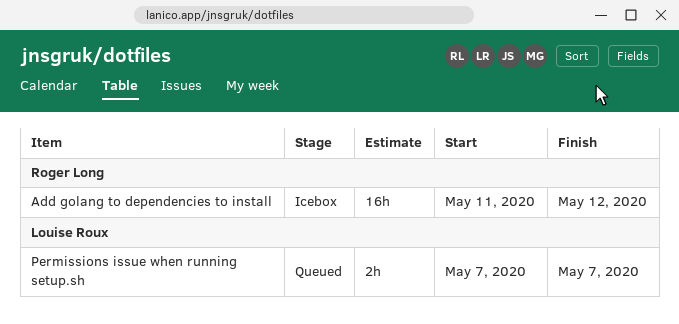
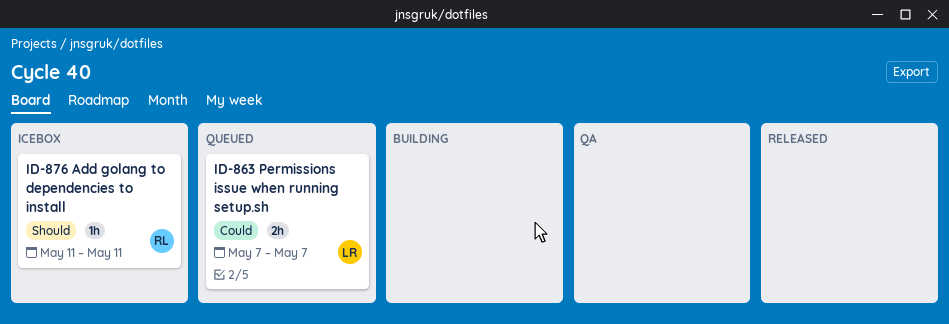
Add golang to dependencies to install, estimate: 16h -> 1h
Add golang to dependencies to install, due: May 12 -> May 11

